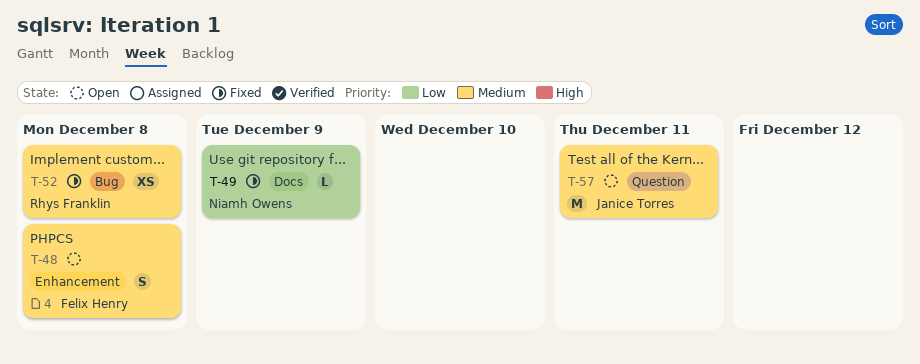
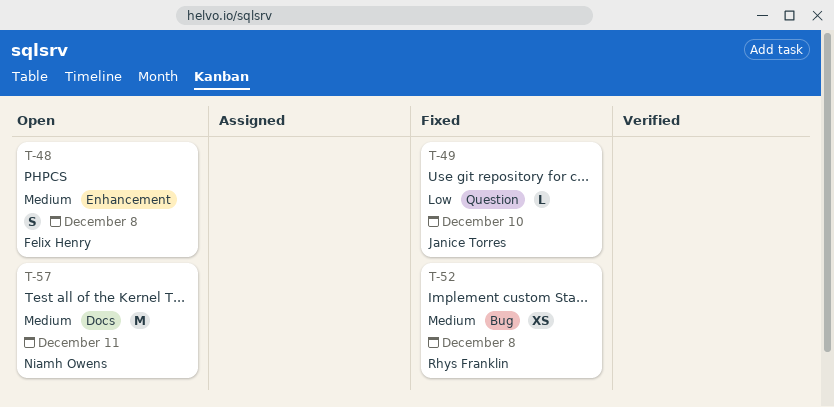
T-49, owner: Niamh Owens -> Janice Torres
T-49, label: Docs -> Question
T-49, due: Dec 9 -> Dec 10
T-57, owner: Janice Torres -> Niamh Owens
T-57, label: Question -> Docs

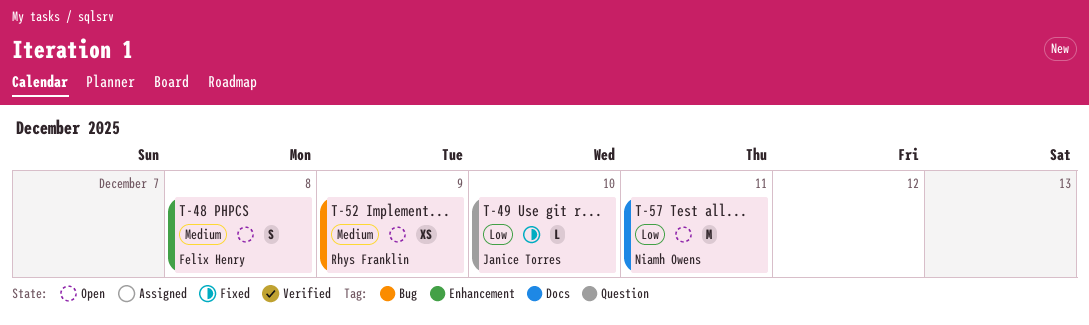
T-52, status: Fixed -> Open
T-52, due: Dec 8 -> Dec 9
T-57, priority: Medium -> Low

